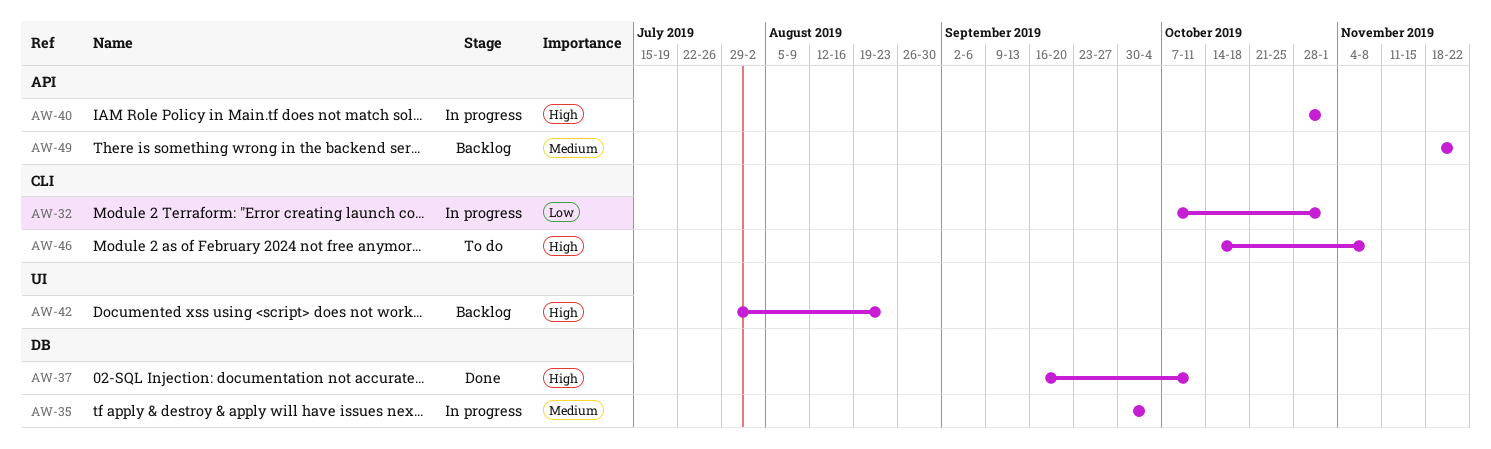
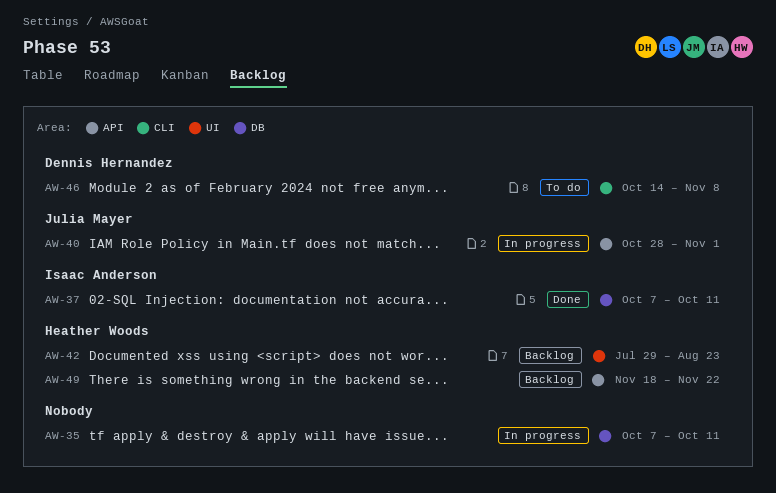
AW-32: present -> none
AW-35, start: Sep 30 -> Oct 7
AW-35, due: Oct 4 -> Oct 11
AW-37, start: Sep 16 -> Oct 7

